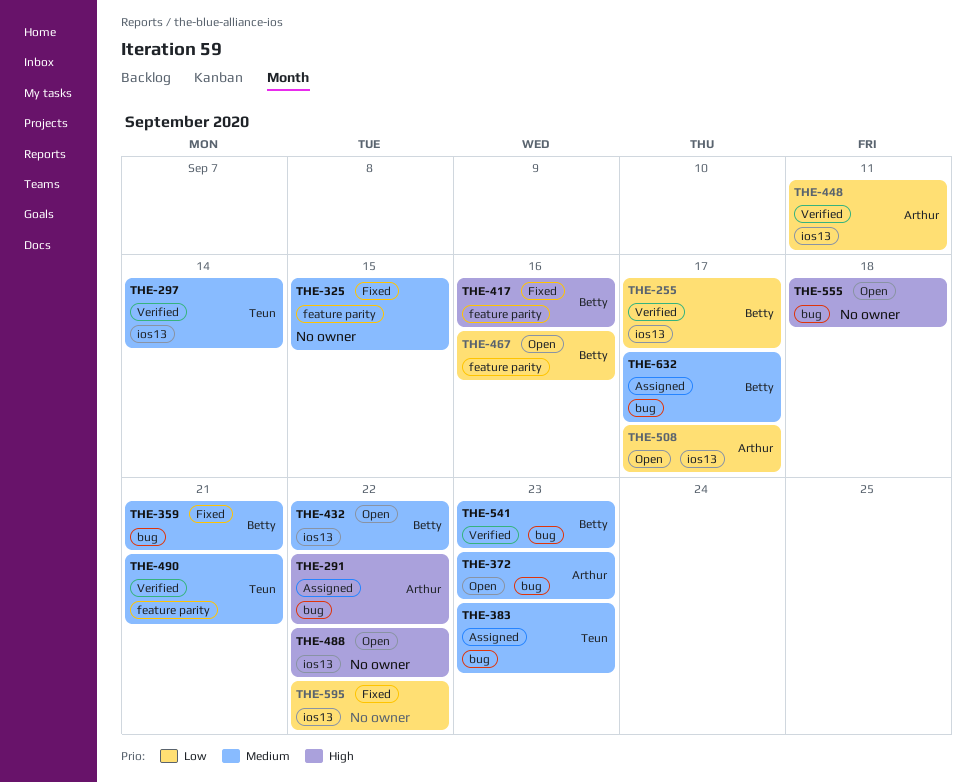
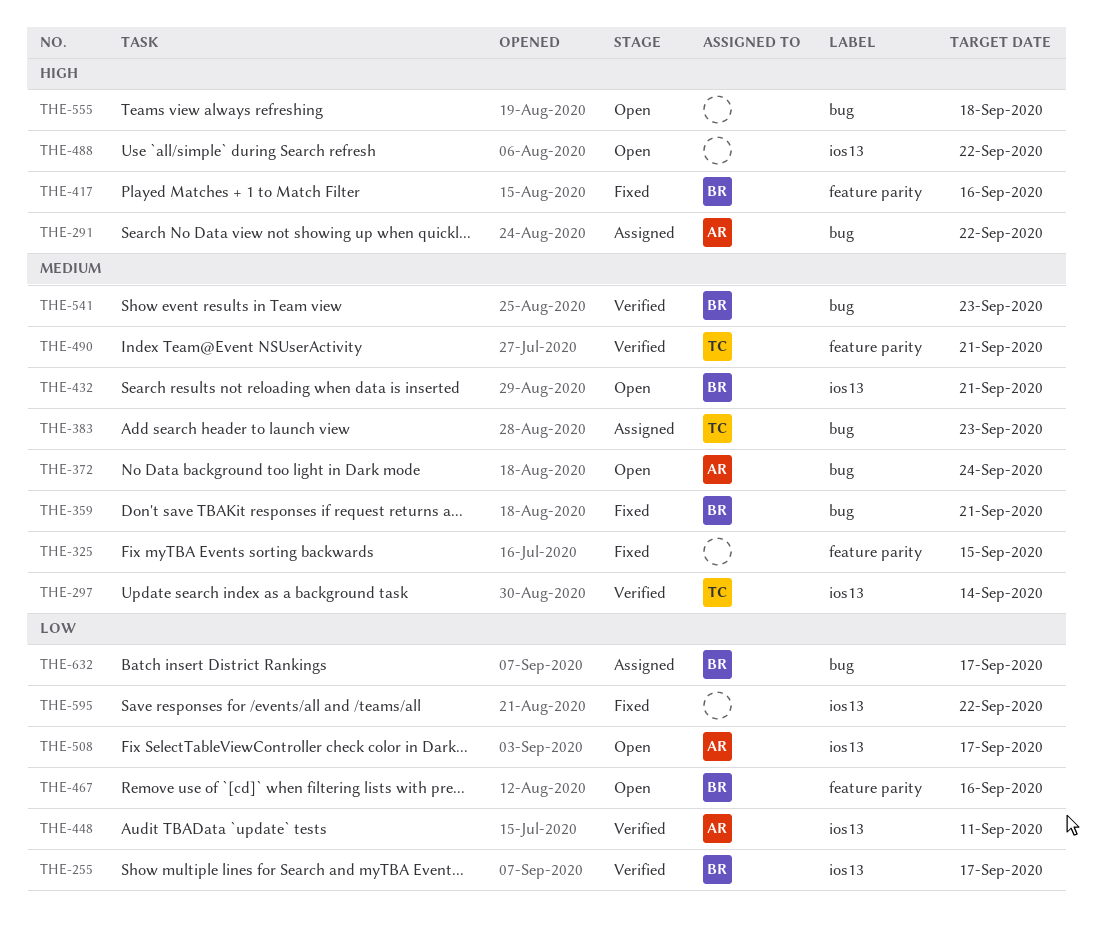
THE-372, due: Sep 23 -> Sep 24
THE-432, due: Sep 22 -> Sep 21
THE-632, priority: Medium -> Low

